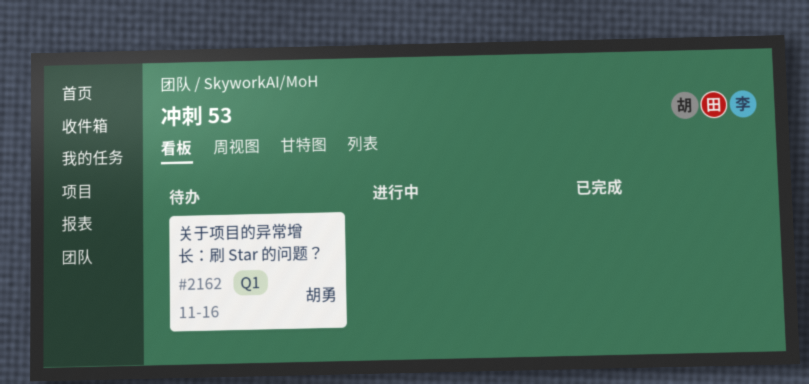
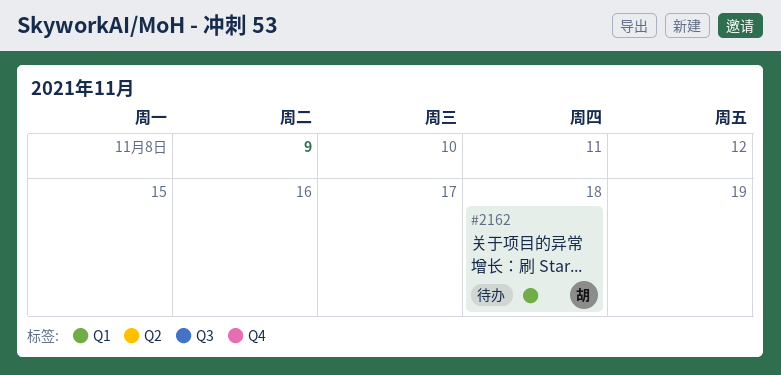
#2162, due: Nov 16 -> Nov 18

